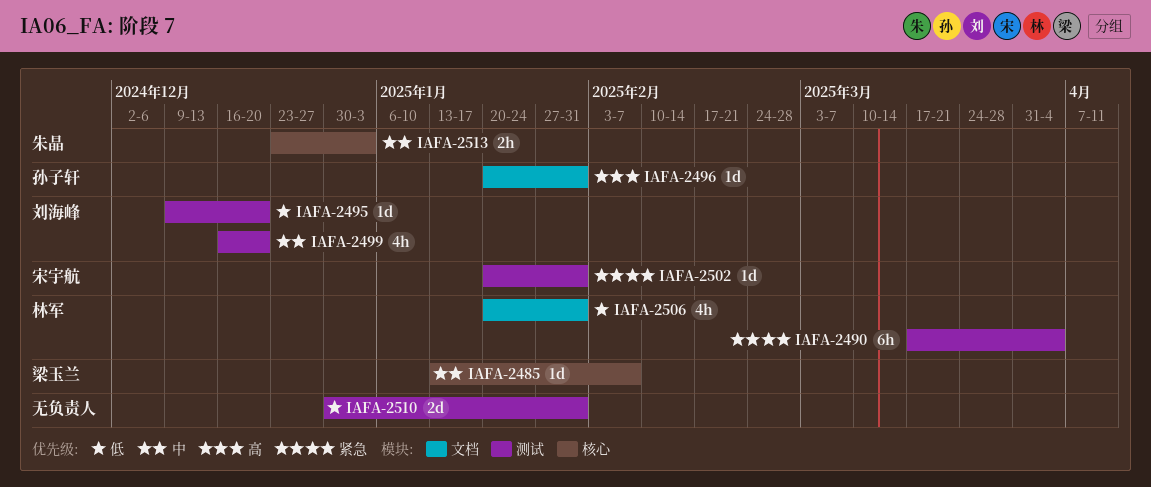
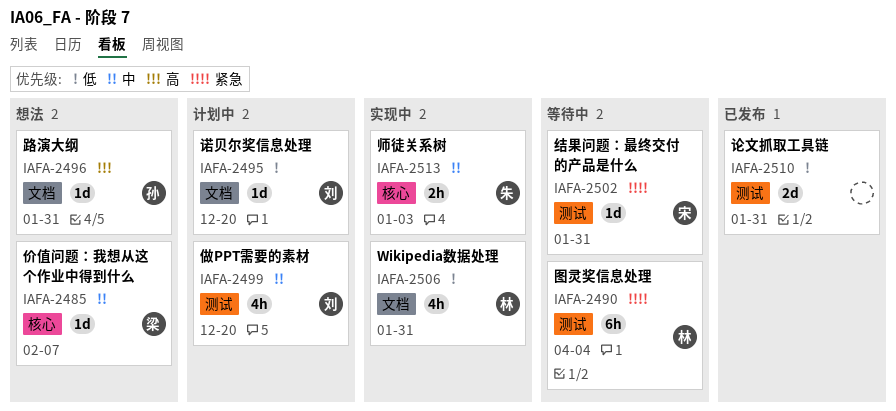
IAFA-2495, label: 测试 -> 文档

